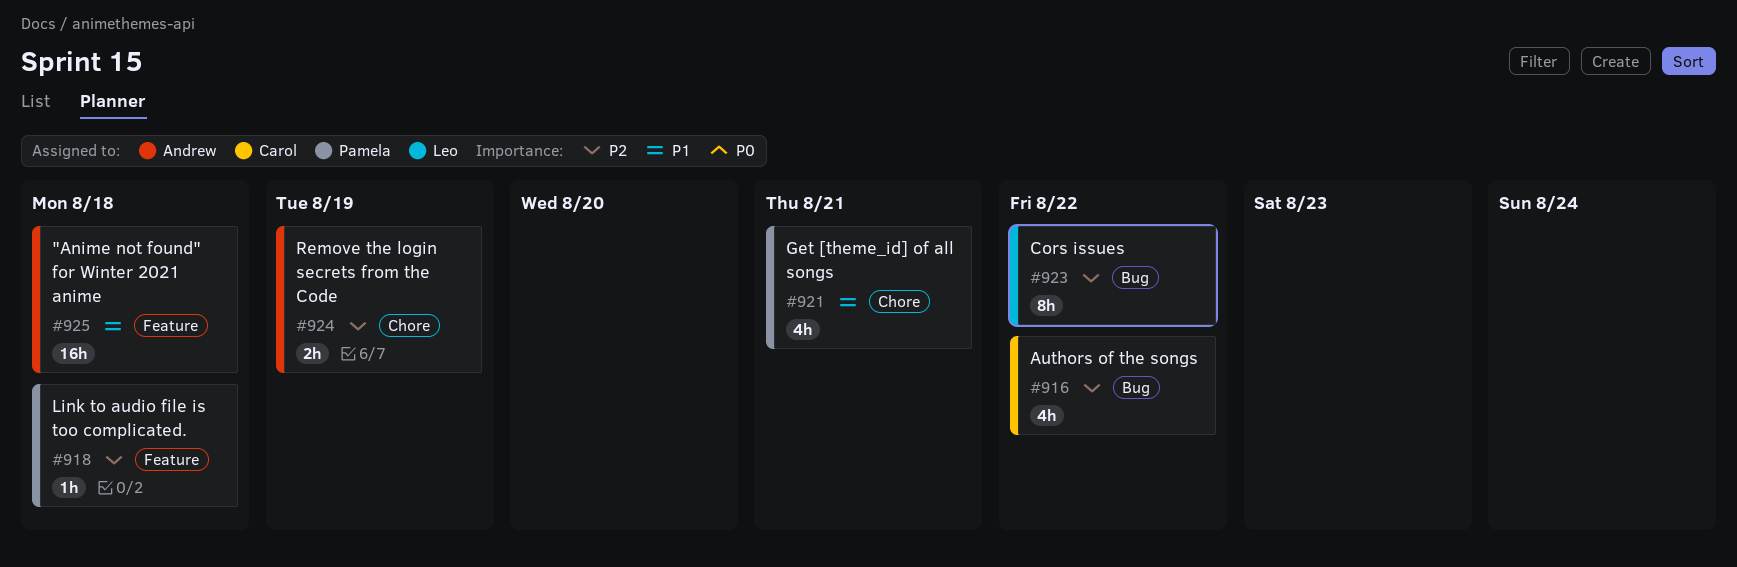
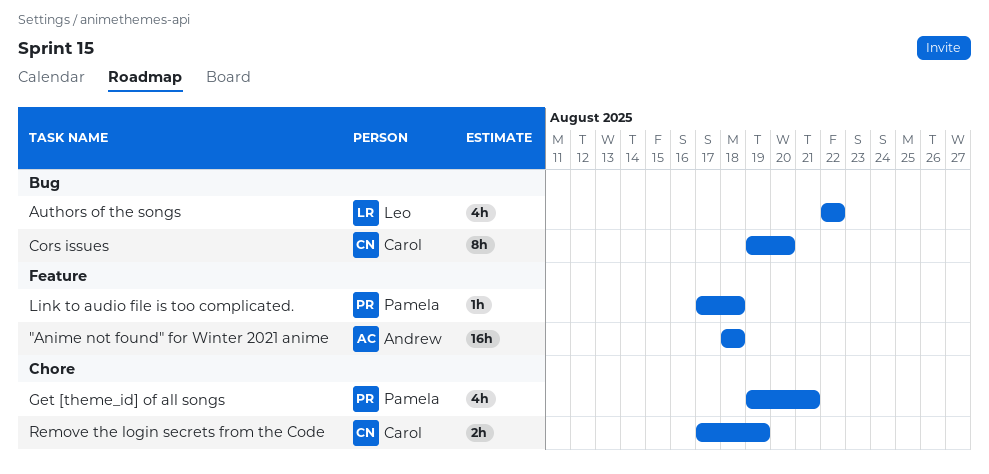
Authors of the songs, owner: Carol -> Leo
Cors issues, owner: Leo -> Carol
Cors issues, due: Aug 22 -> Aug 20
Remove the login secrets from the Code, owner: Andrew -> Carol

